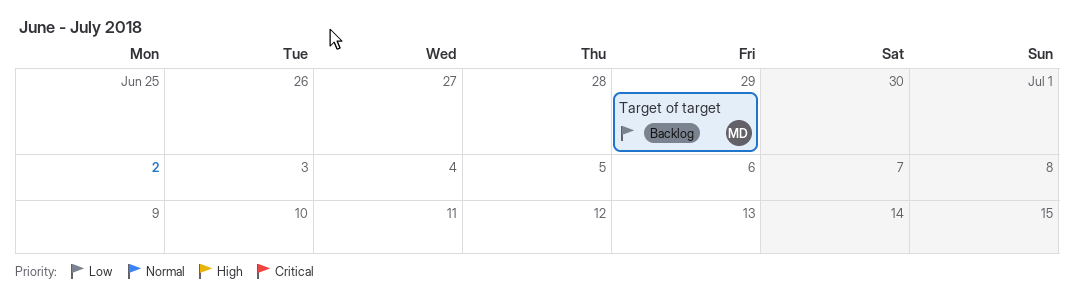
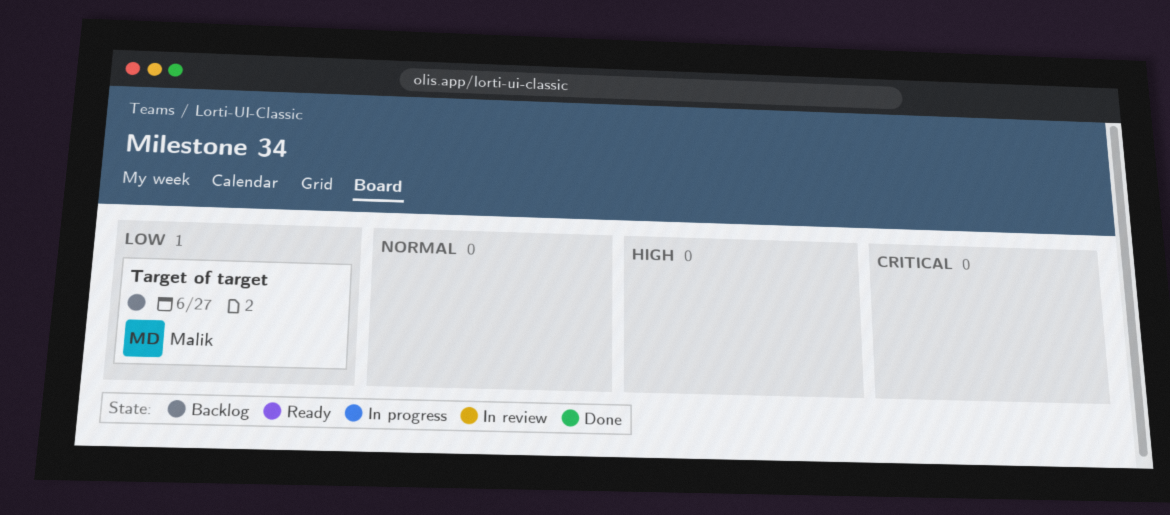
Target of target, due: Jun 29 -> Jun 27

